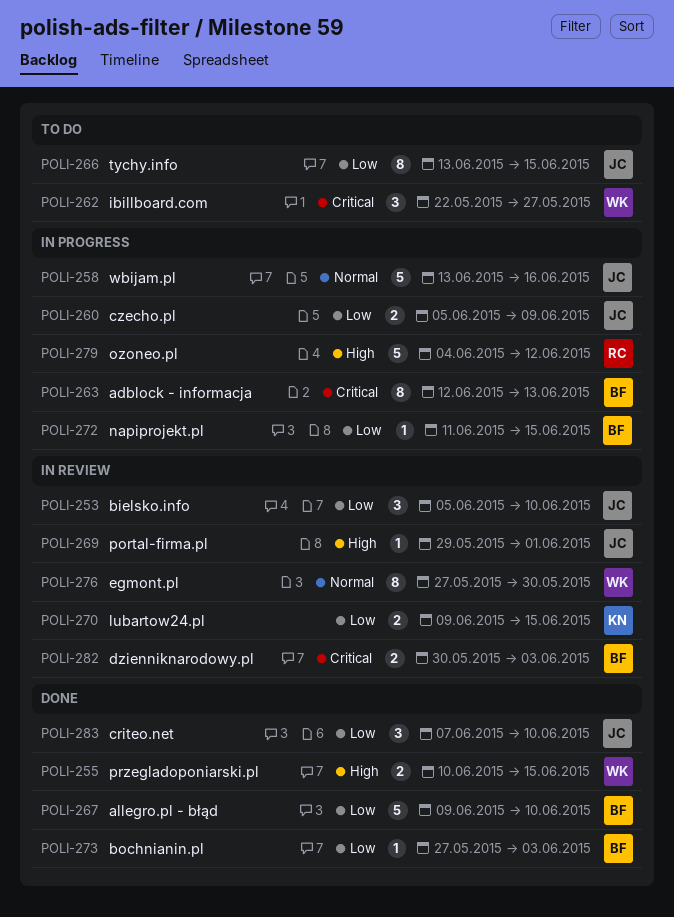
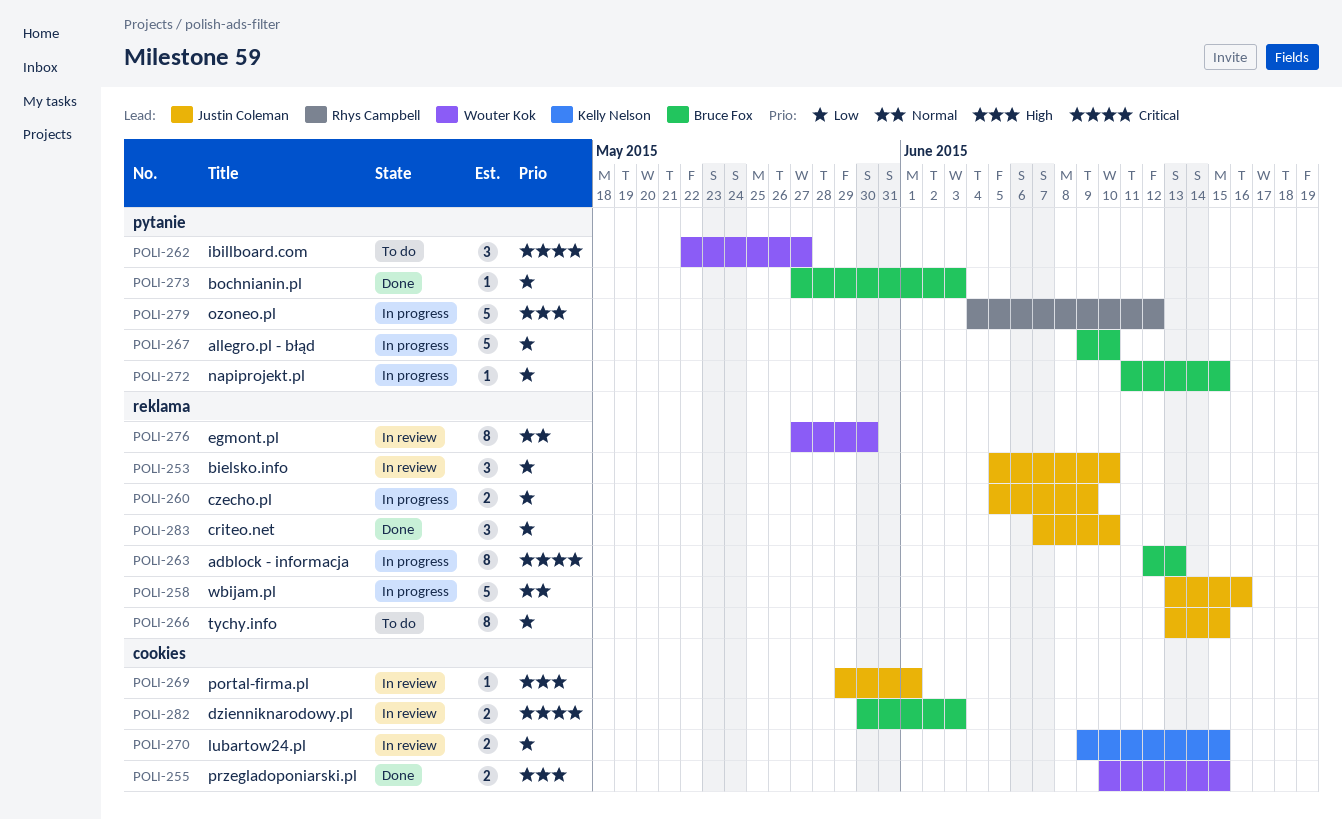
POLI-267, status: Done -> In progress

